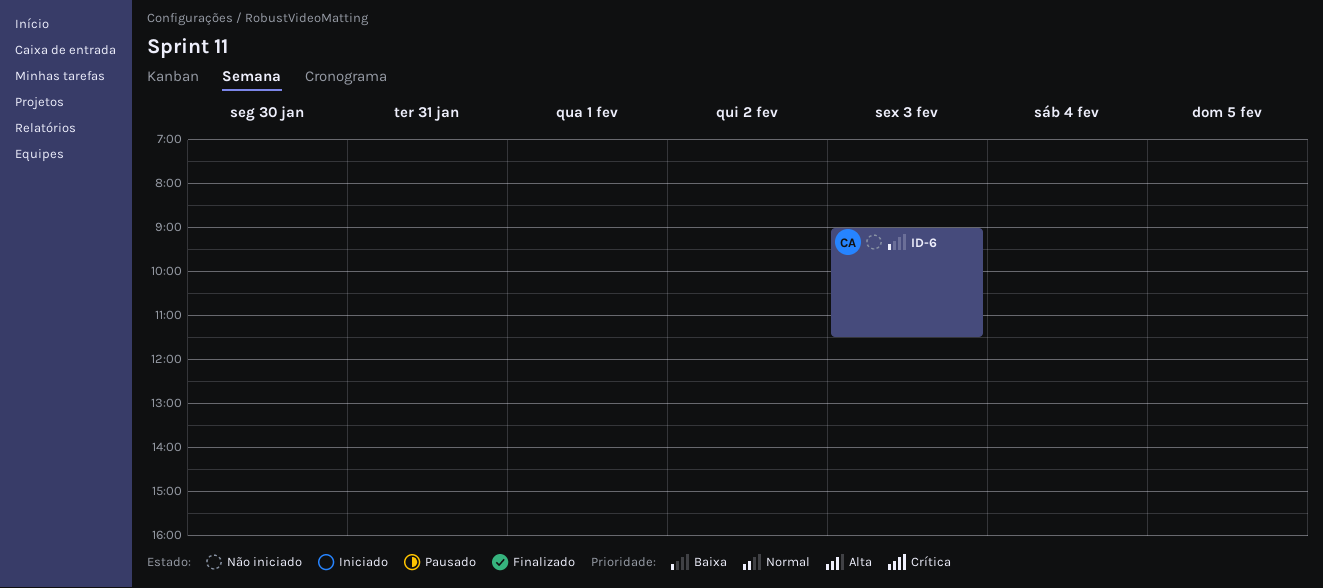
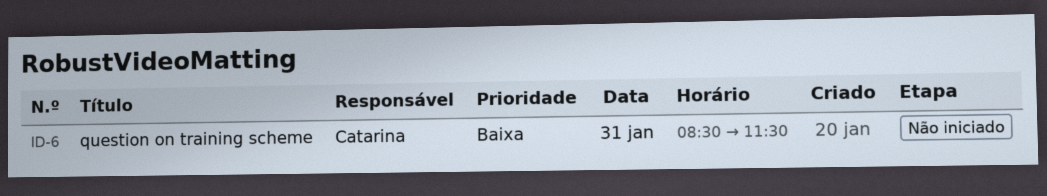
ID-6, day: Feb 3 -> Jan 31
ID-6, begins: 09:00 -> 08:30

